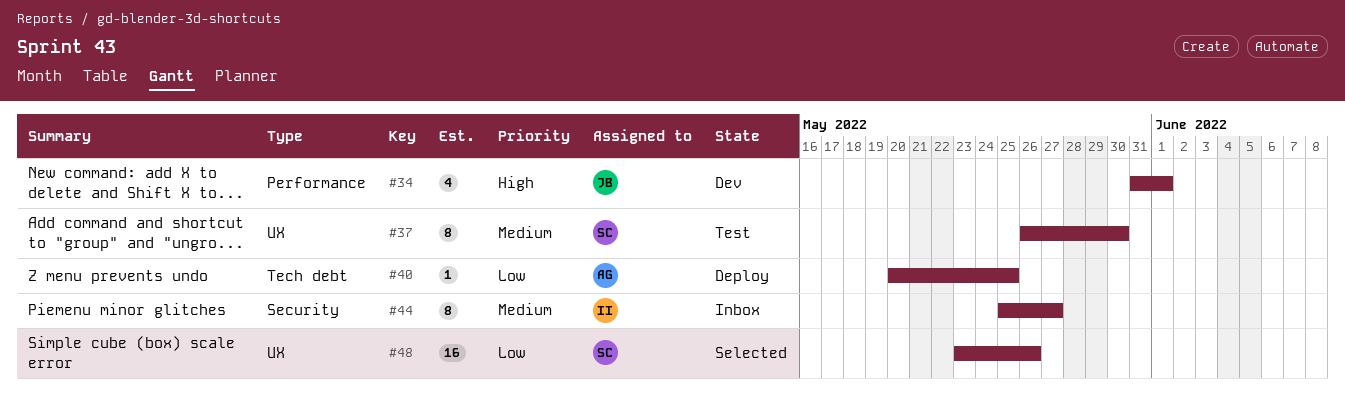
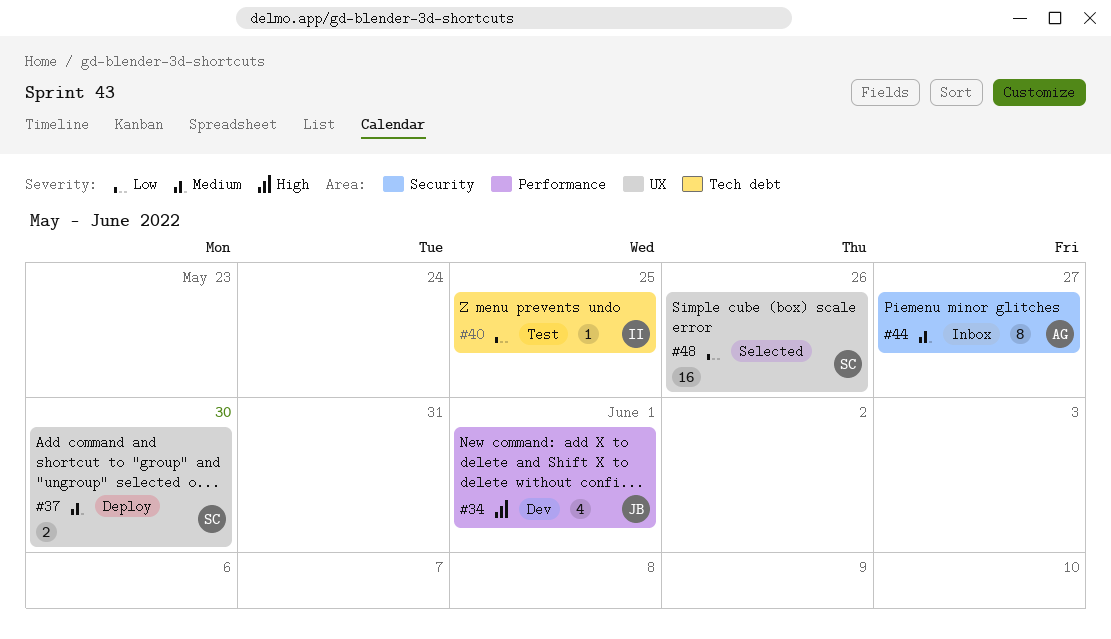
#37, status: Test -> Deploy
#37, estimate: 8 -> 2
#40, status: Deploy -> Test
#40, owner: AG -> II
#44, owner: II -> AG

